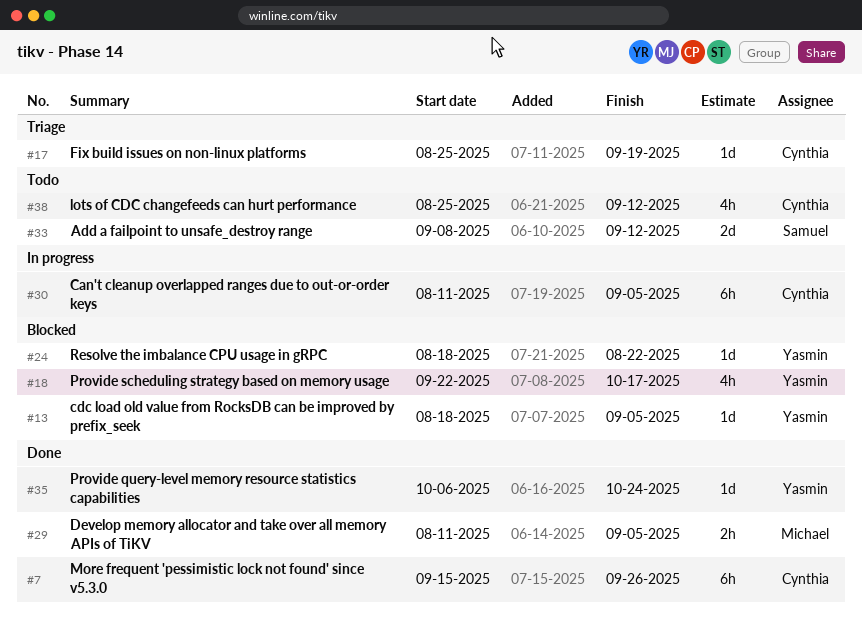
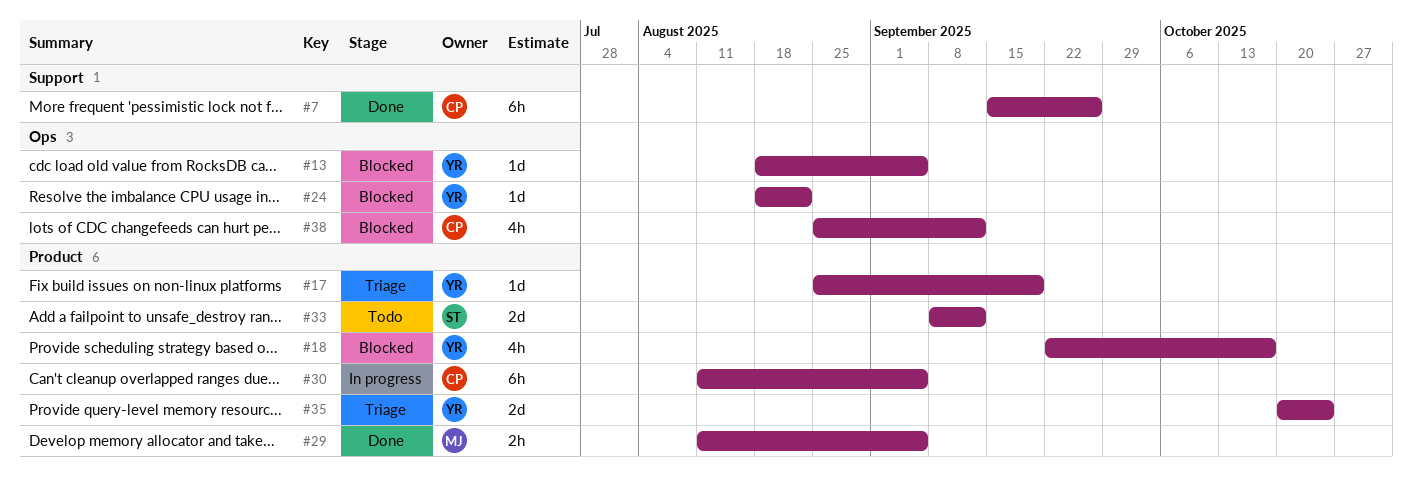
#17, owner: Cynthia -> Yasmin
#35, status: Done -> Triage
#35, estimate: 1d -> 2d
#35, start: Oct 6 -> Oct 20
#38, status: Todo -> Blocked

